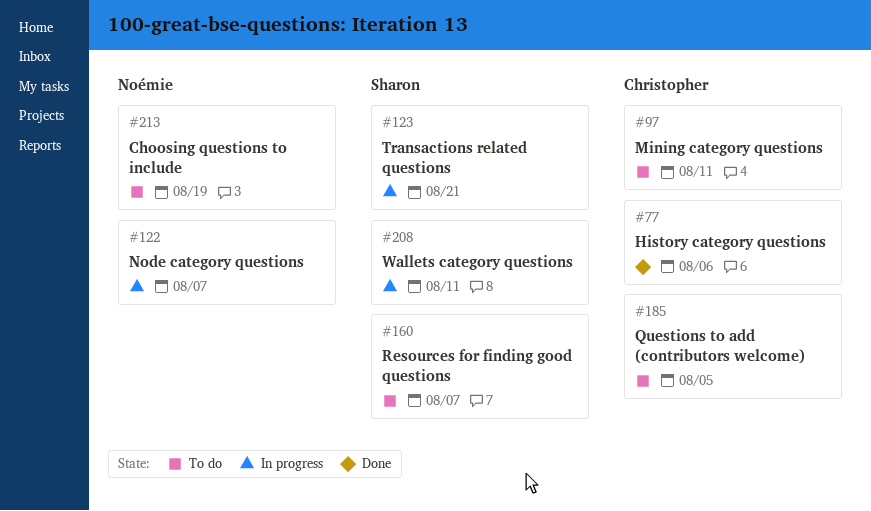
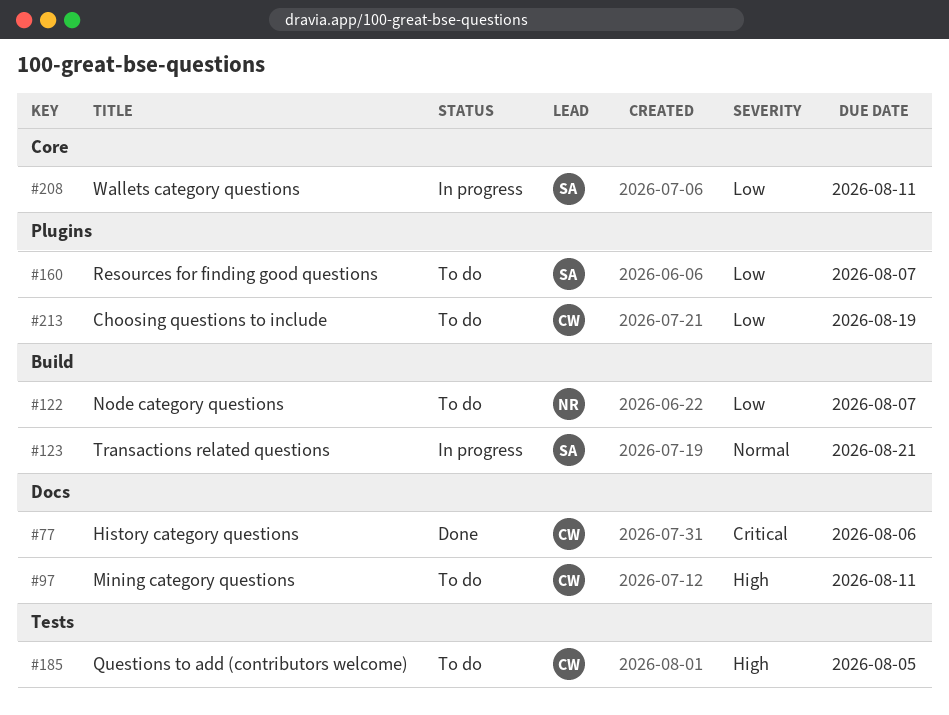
#122, status: In progress -> To do
#213, owner: Noémie -> Christopher

